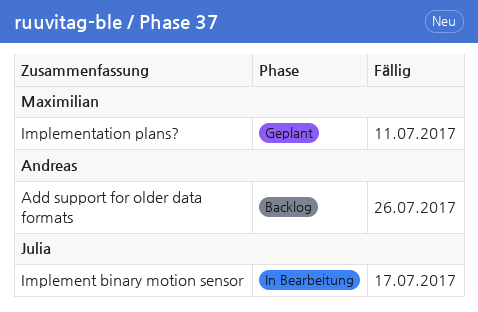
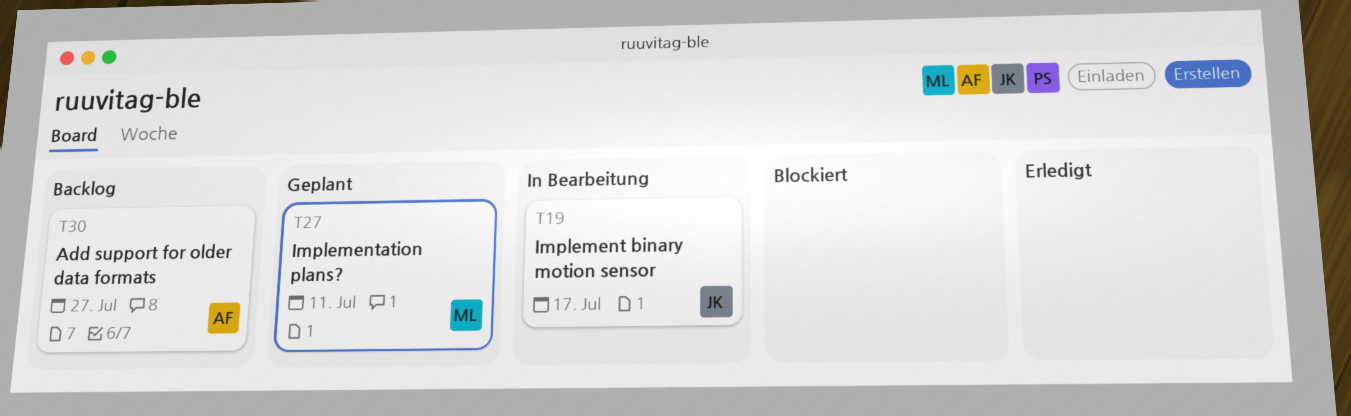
Add support for older data formats, due: Jul 26 -> Jul 27

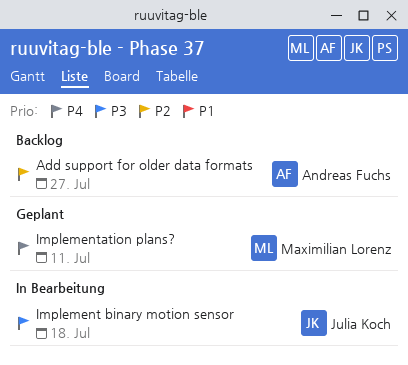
Implement binary motion sensor, due: Jul 17 -> Jul 18

